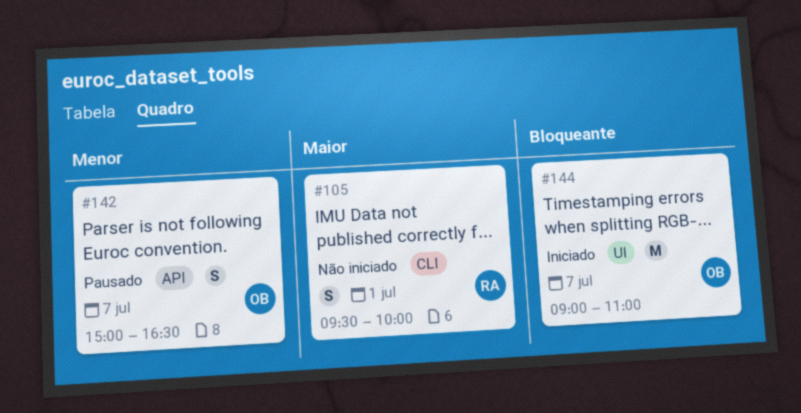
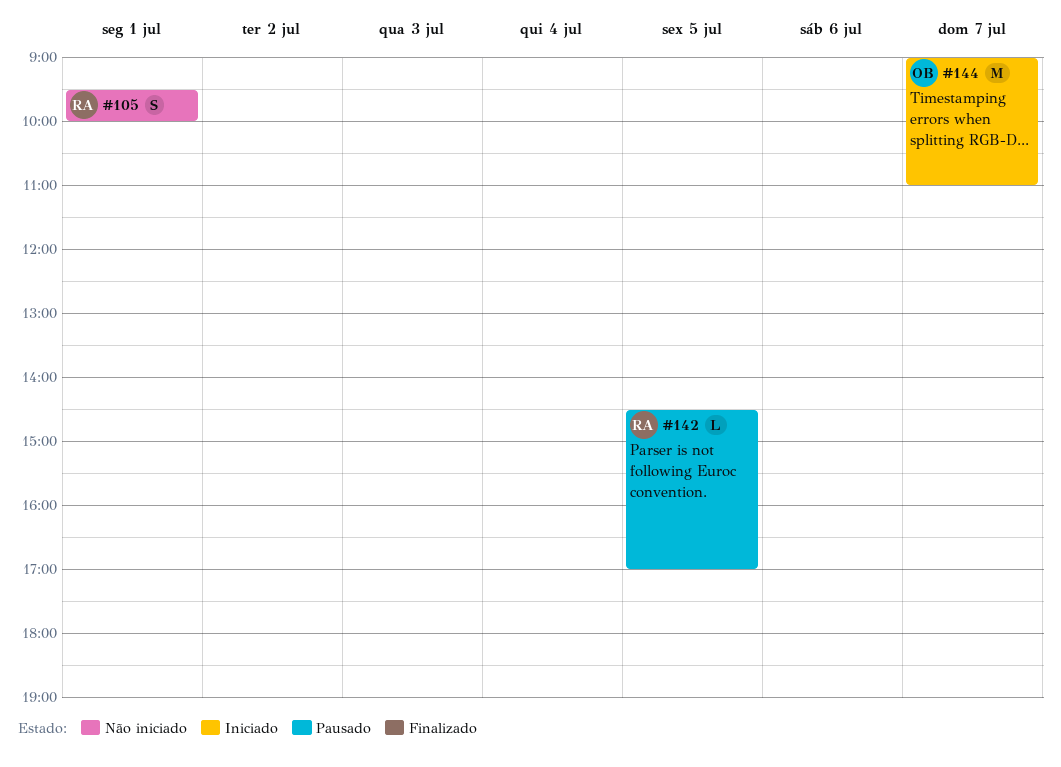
#142, owner: OB -> RA
#142, estimate: S -> L
#142, day: Jul 7 -> Jul 5
#142, begins: 15:00 -> 14:30
#142, ends: 16:30 -> 17:00

